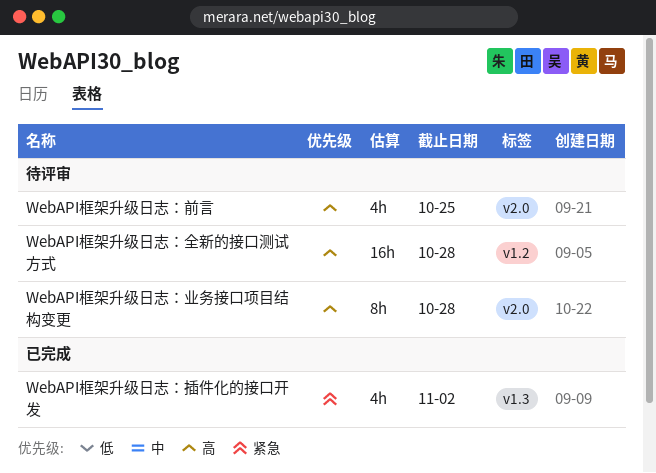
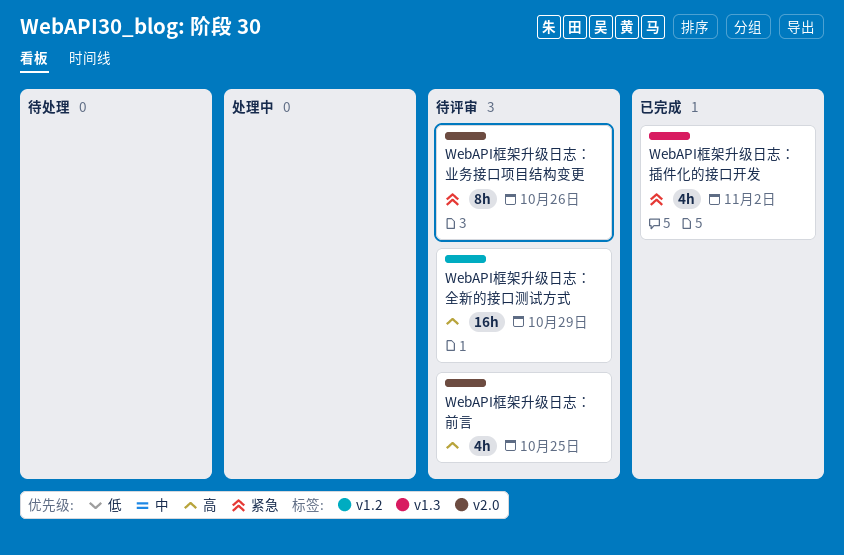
WebAPI框架升级日志：业务接口项目结构变更, priority: 高 -> 紧急
WebAPI框架升级日志：业务接口项目结构变更, due: Oct 28 -> Oct 26
WebAPI框架升级日志：全新的接口测试方式, due: Oct 28 -> Oct 29

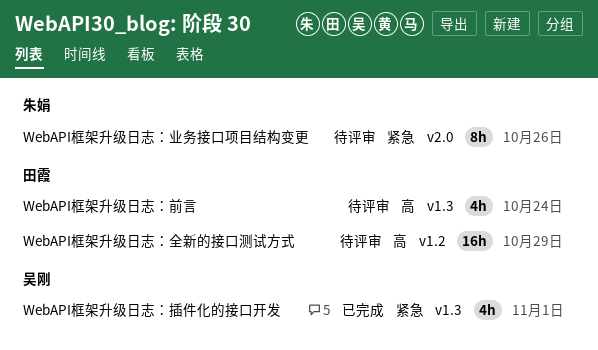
WebAPI框架升级日志：前言, label: v2.0 -> v1.3
WebAPI框架升级日志：前言, due: Oct 25 -> Oct 24
WebAPI框架升级日志：插件化的接口开发, due: Nov 2 -> Nov 1

